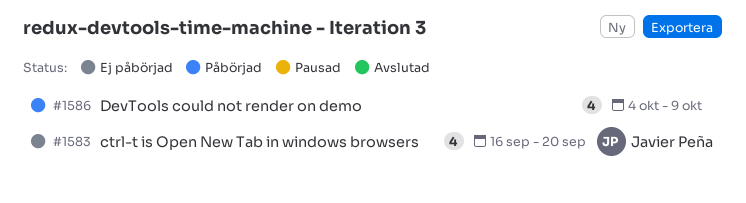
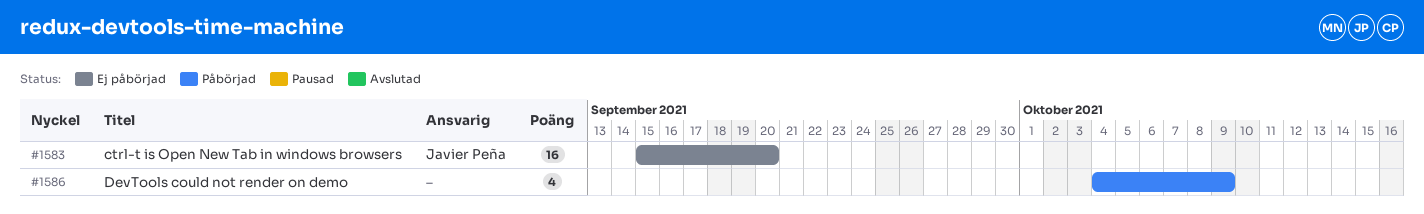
#1583, estimate: 4 -> 16
#1583, start: Sep 16 -> Sep 15

